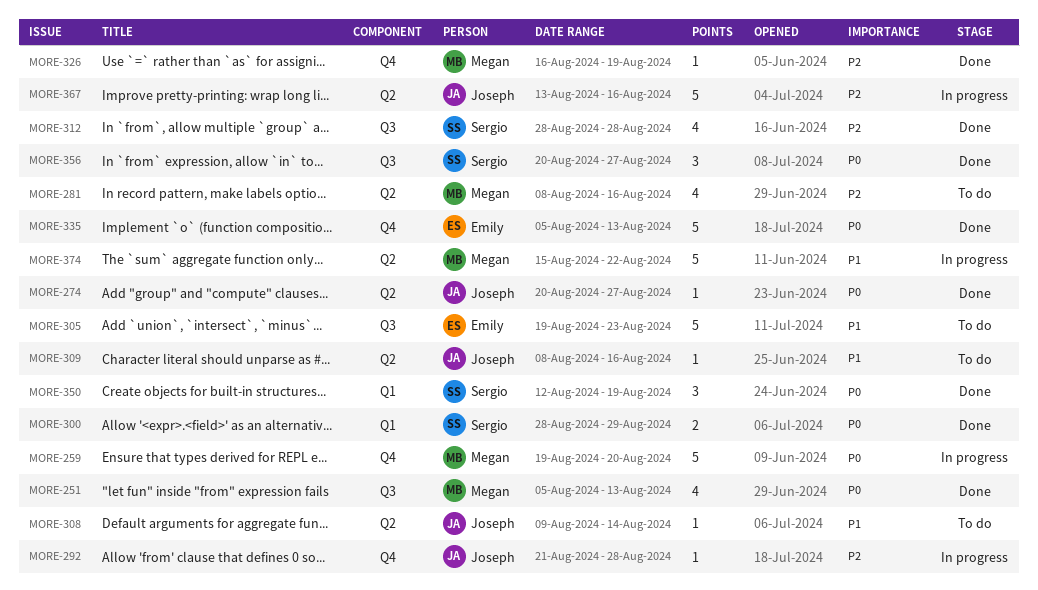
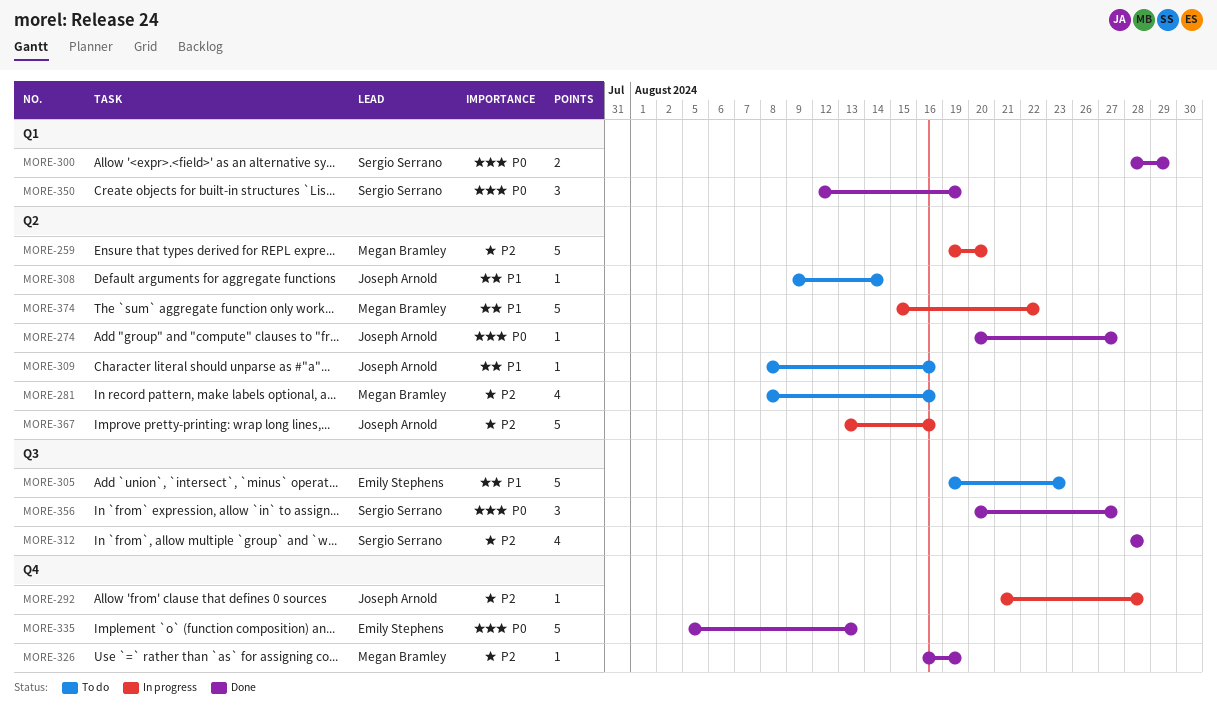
MORE-251: present -> none
MORE-259, priority: P0 -> P2
MORE-259, label: Q4 -> Q2

